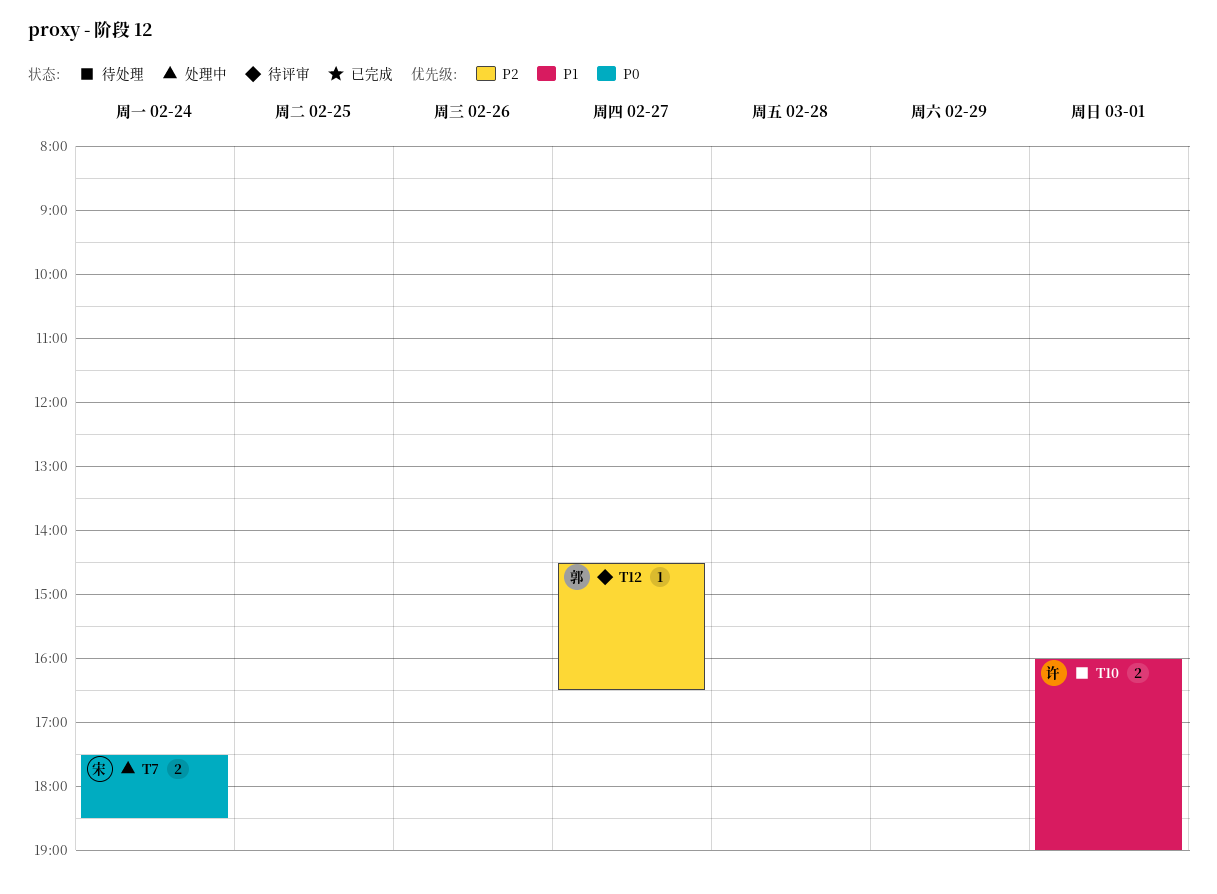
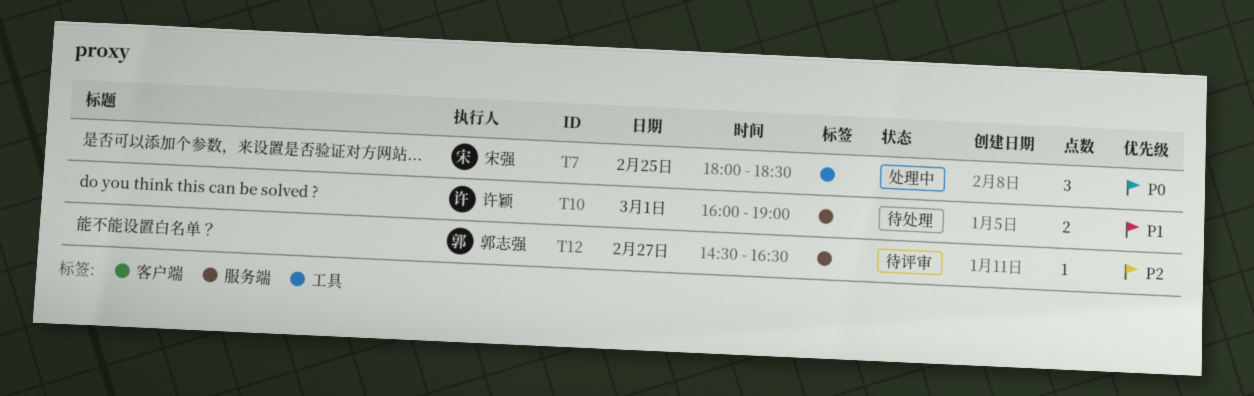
T7, estimate: 2 -> 3
T7, day: Feb 24 -> Feb 25
T7, begins: 17:30 -> 18:00

